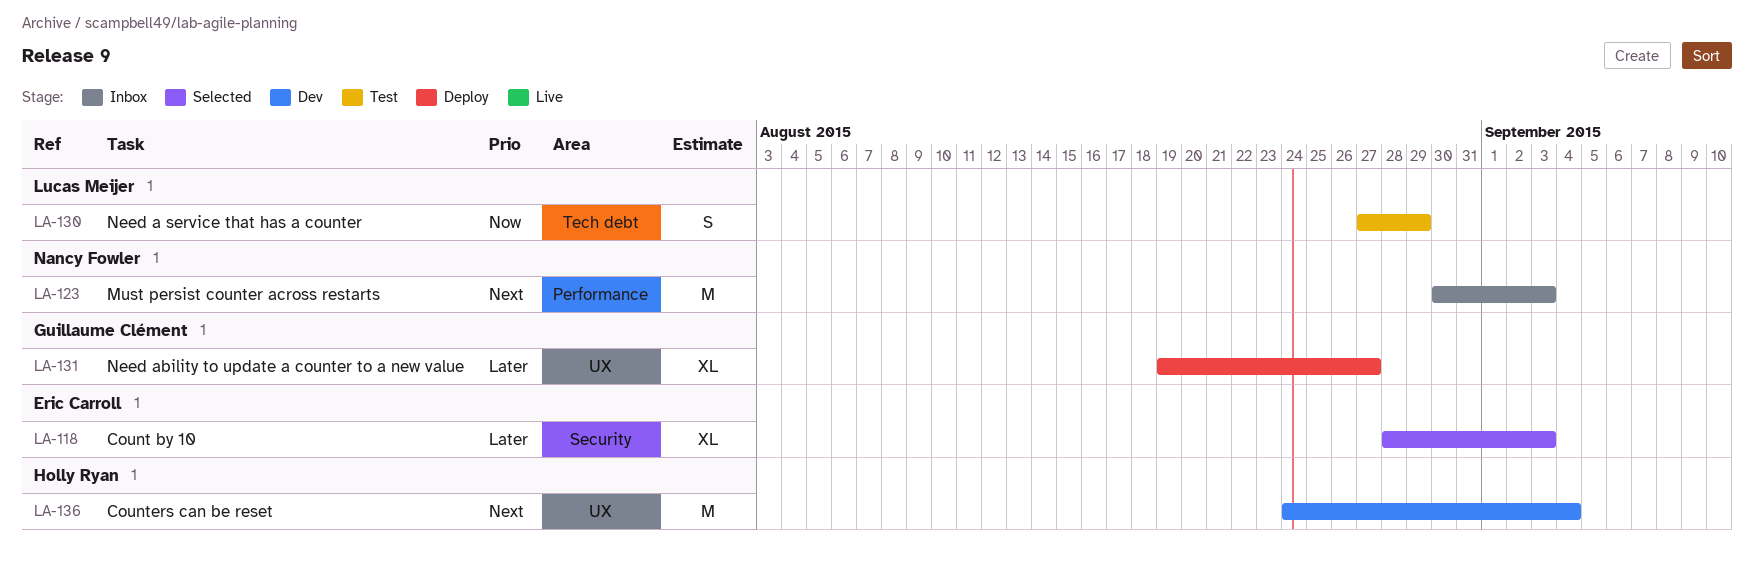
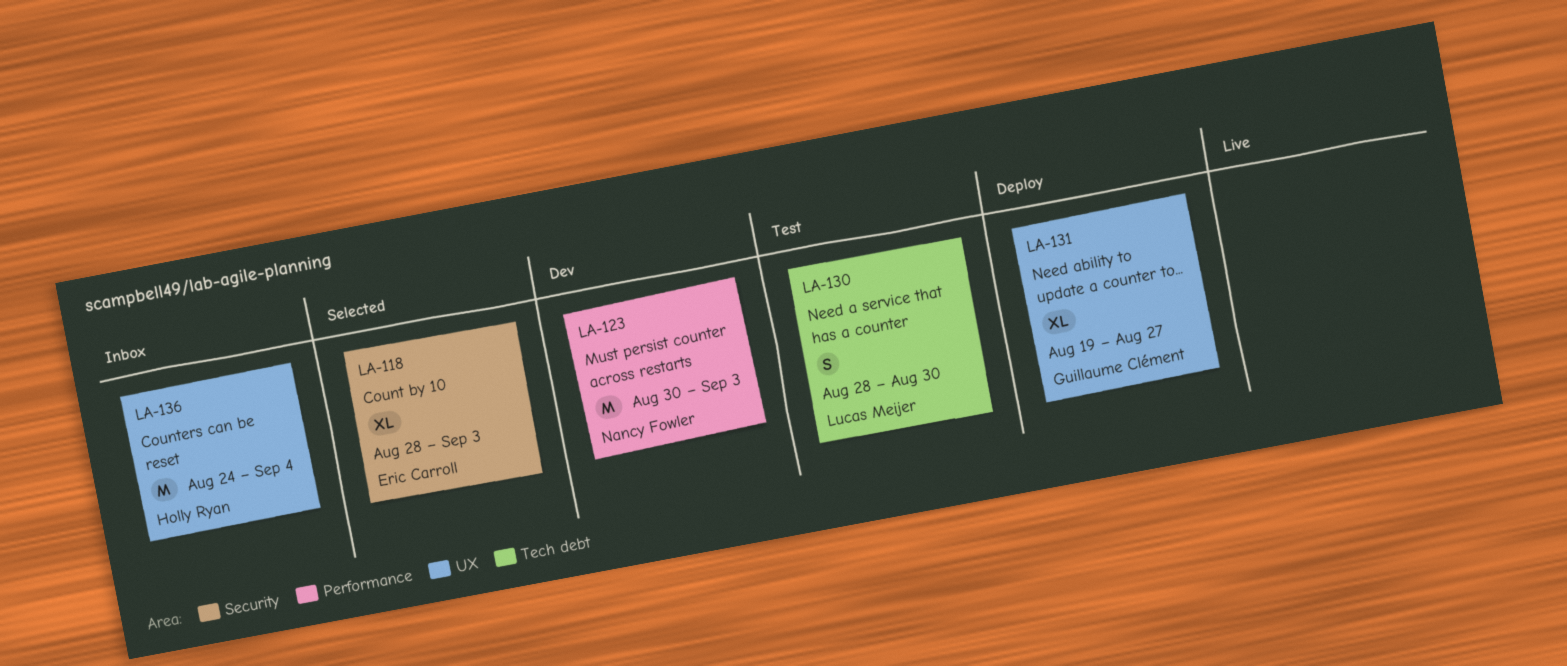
LA-123, status: Inbox -> Dev
LA-130, start: Aug 27 -> Aug 28
LA-130, due: Aug 29 -> Aug 30
LA-136, status: Dev -> Inbox

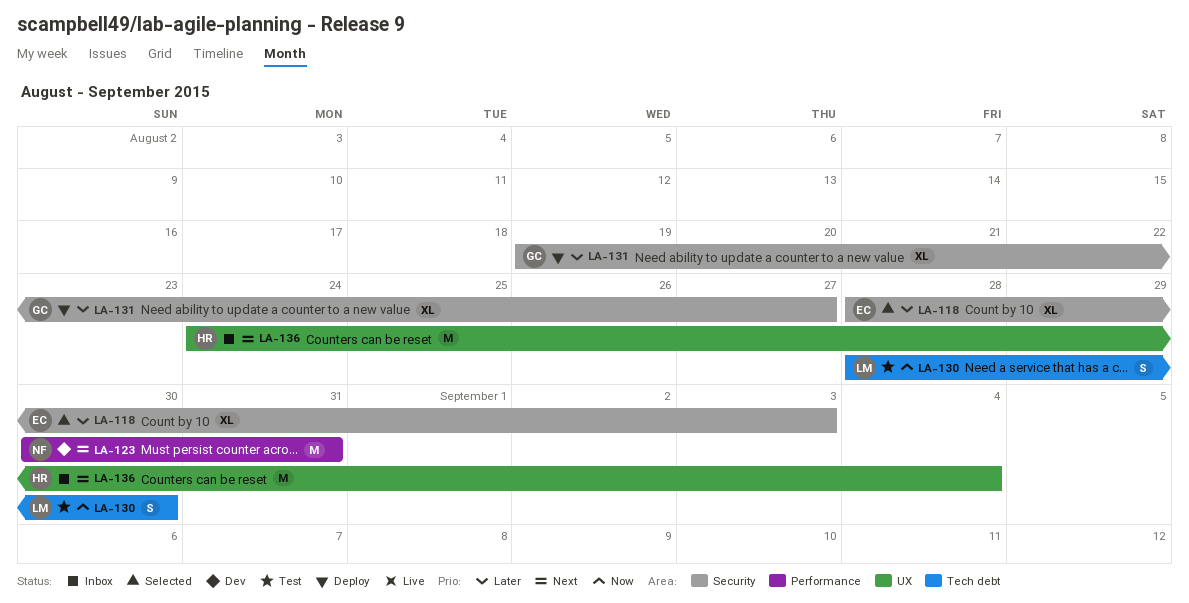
LA-123, due: Sep 3 -> Aug 31
LA-131, label: UX -> Security

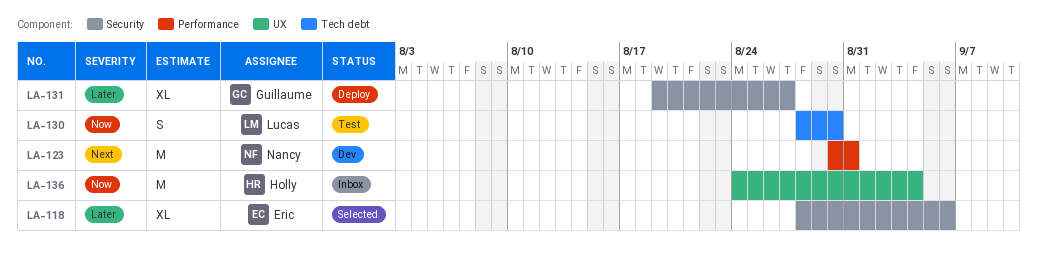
LA-118, due: Sep 3 -> Sep 6
LA-136, priority: Next -> Now

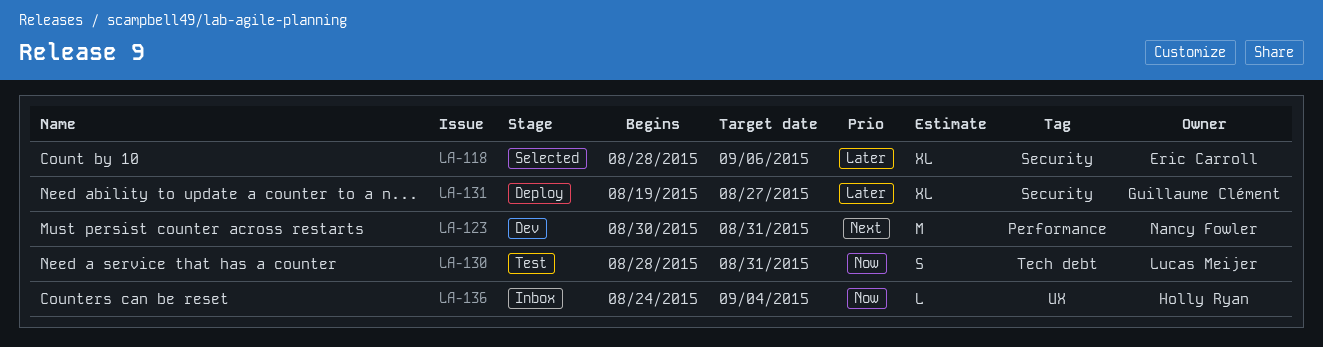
LA-130, due: Aug 30 -> Aug 31
LA-136, estimate: M -> L

